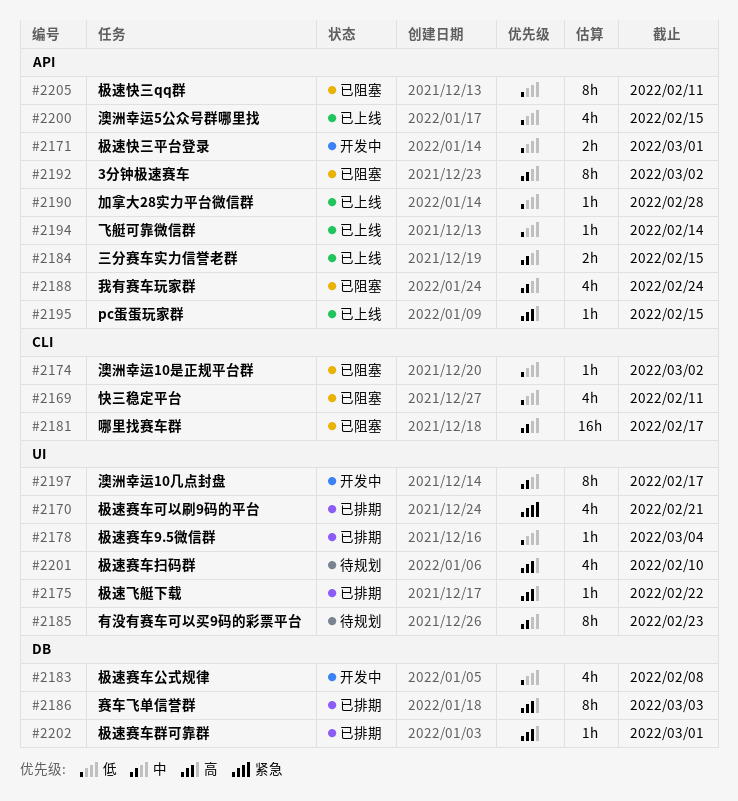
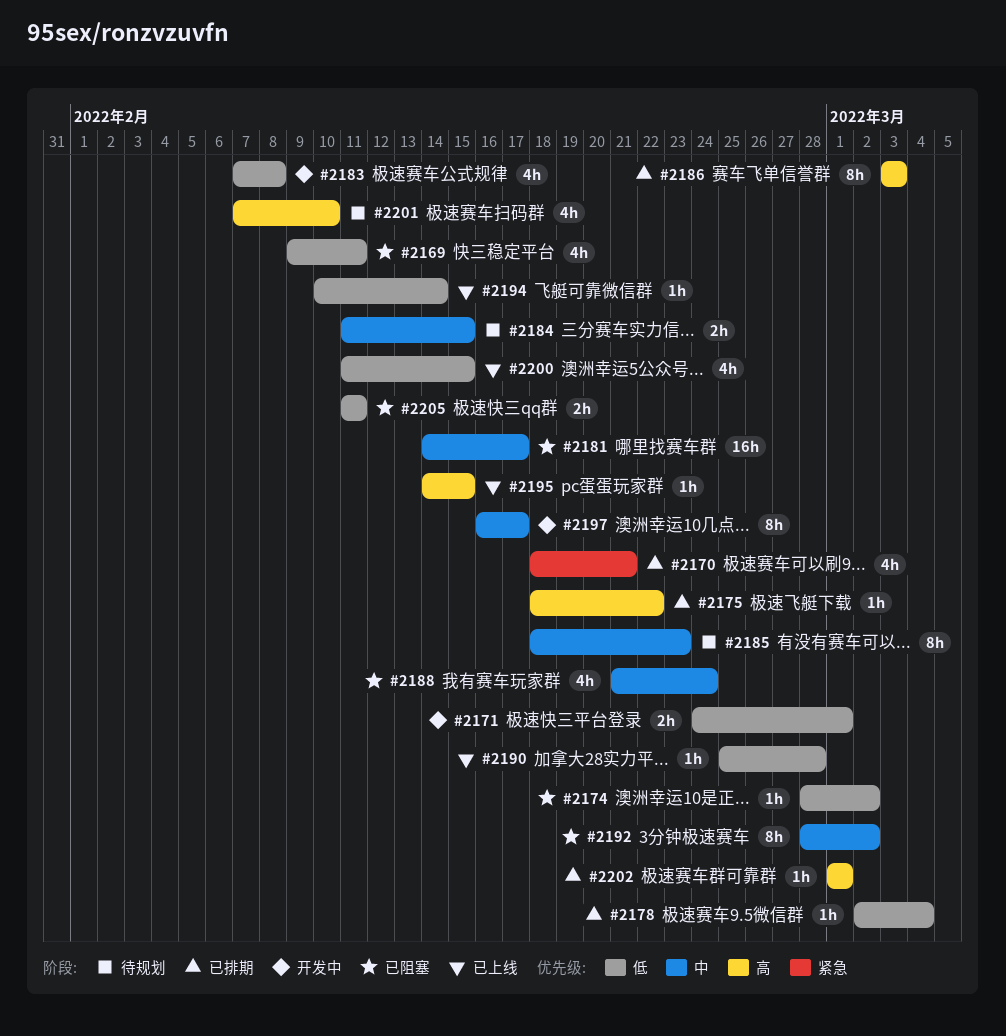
#2184, status: 已上线 -> 待规划
#2205, estimate: 8h -> 2h

